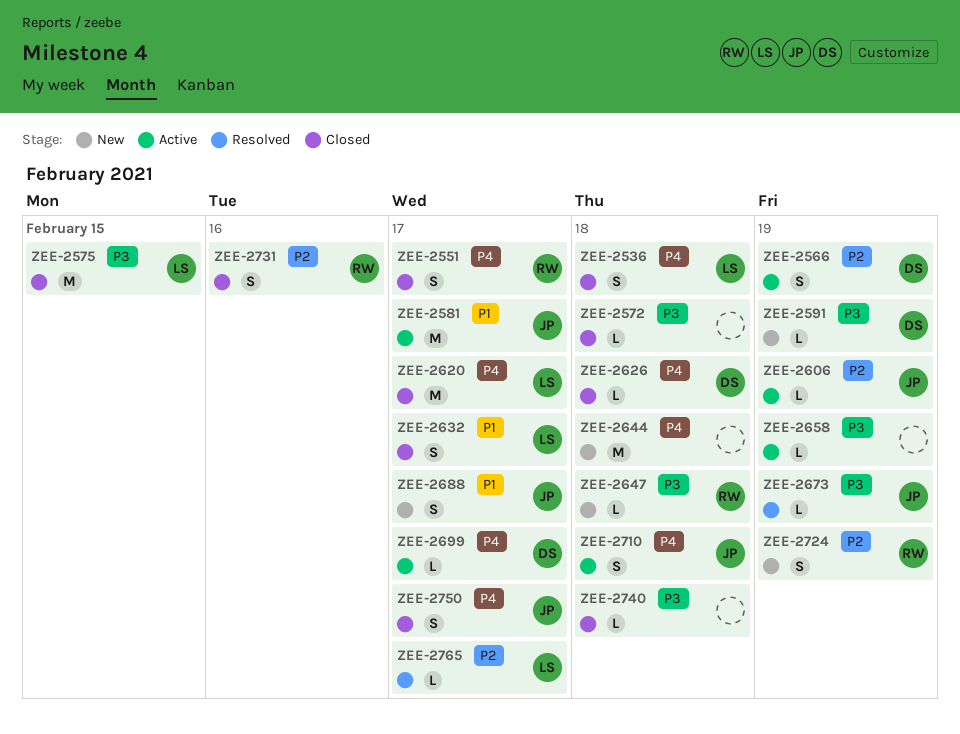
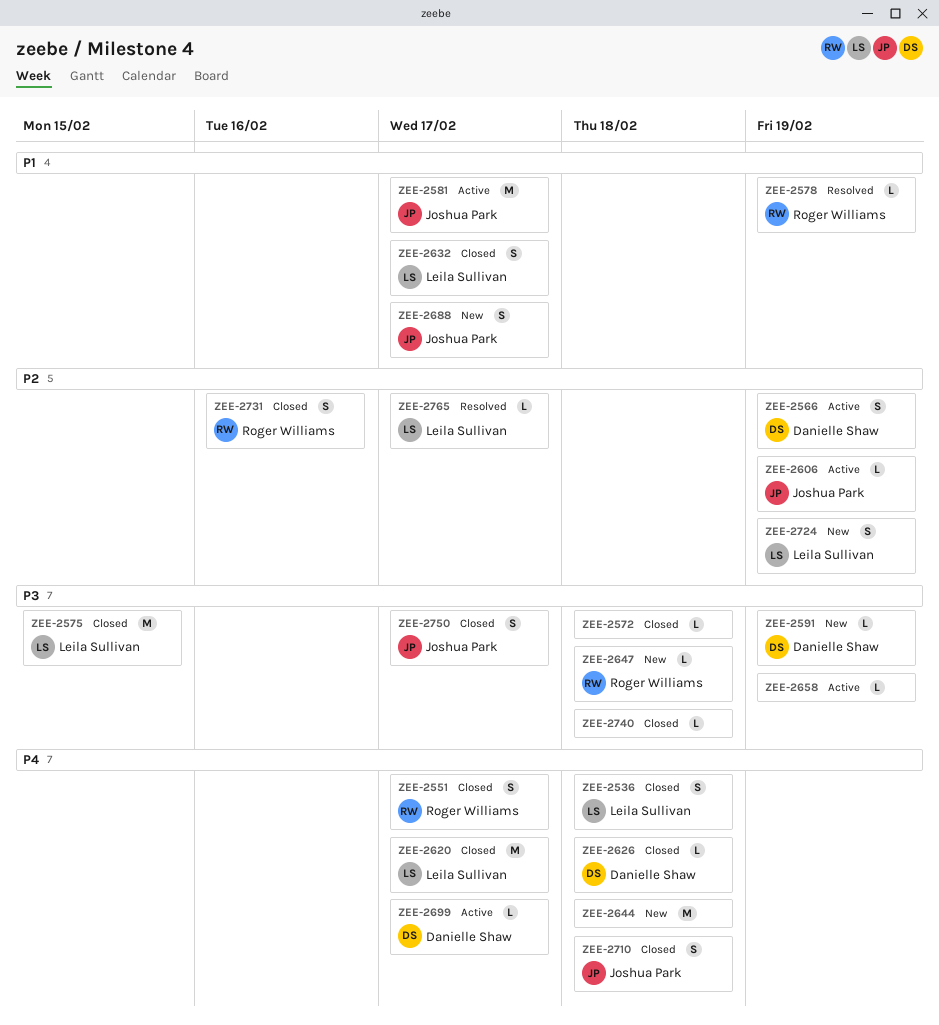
ZEE-2578: none -> present
ZEE-2673: present -> none
ZEE-2710, status: Active -> Closed
ZEE-2724, owner: Roger Williams -> Leila Sullivan
ZEE-2750, priority: P4 -> P3

